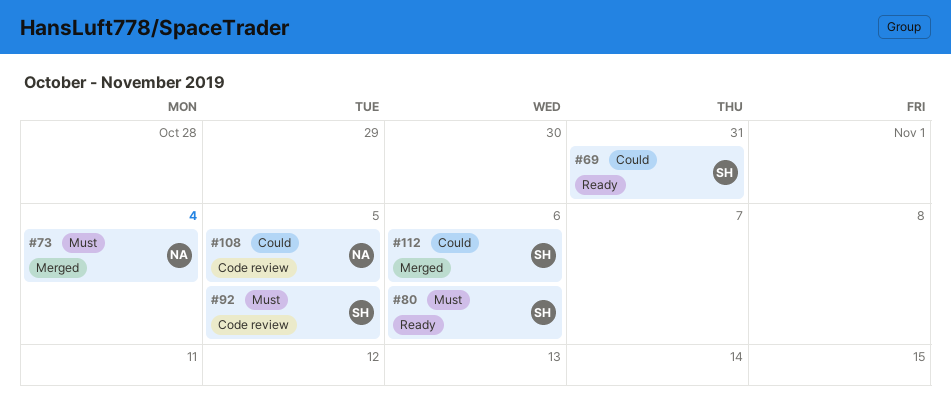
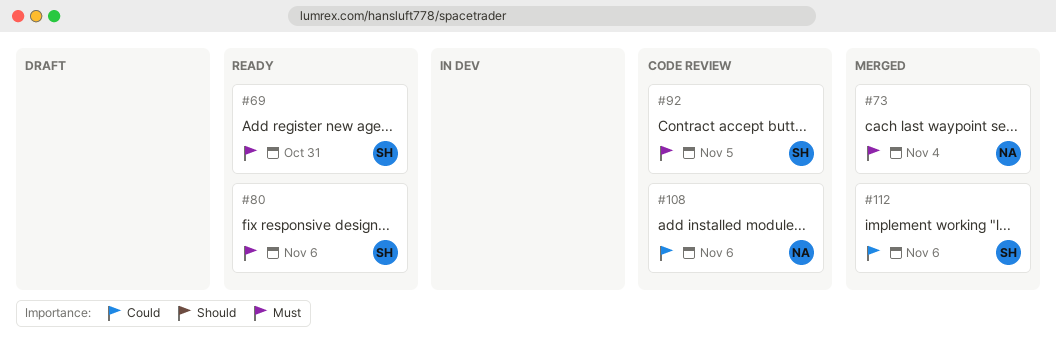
#69, priority: Could -> Must
#108, due: Nov 5 -> Nov 6

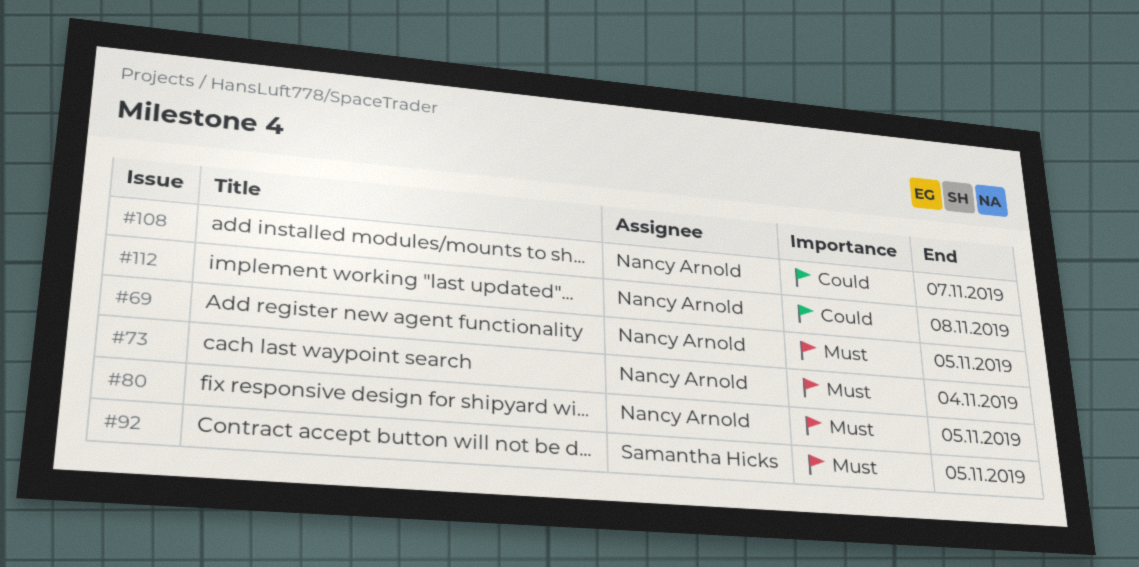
#69, owner: Samantha Hicks -> Nancy Arnold
#69, due: Oct 31 -> Nov 5
#80, owner: Samantha Hicks -> Nancy Arnold
#80, due: Nov 6 -> Nov 5
#108, due: Nov 6 -> Nov 7
#112, owner: Samantha Hicks -> Nancy Arnold
#112, due: Nov 6 -> Nov 8

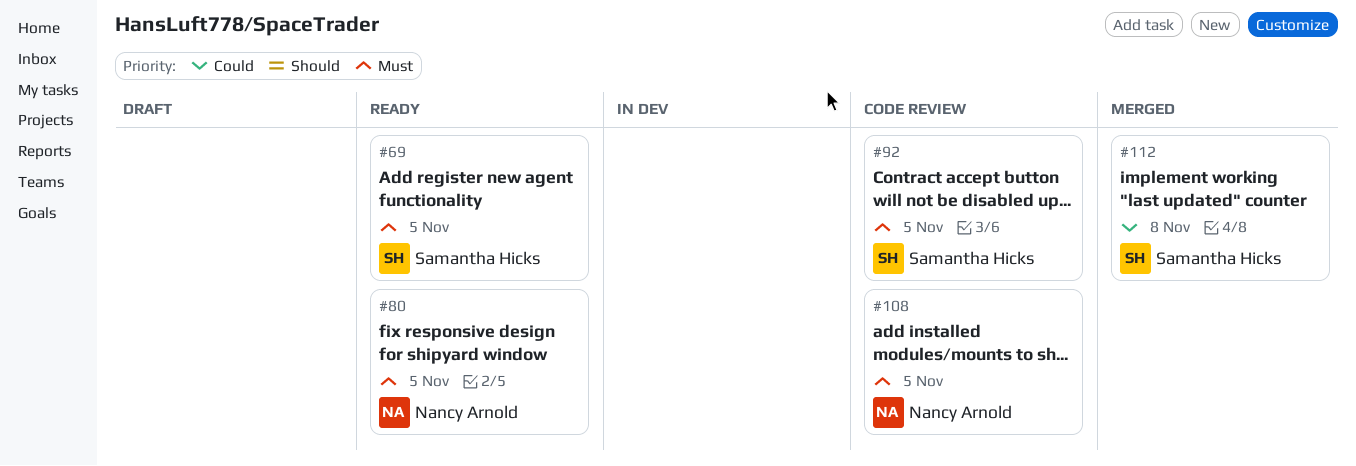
#69, owner: Nancy Arnold -> Samantha Hicks
#73: present -> none
#108, priority: Could -> Must
#108, due: Nov 7 -> Nov 5
#112, owner: Nancy Arnold -> Samantha Hicks

